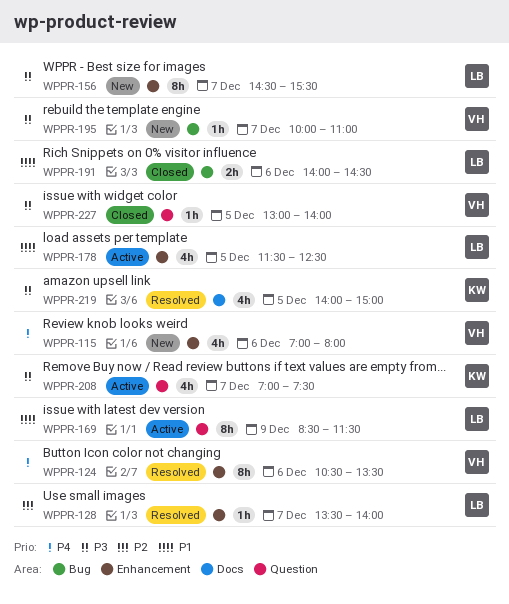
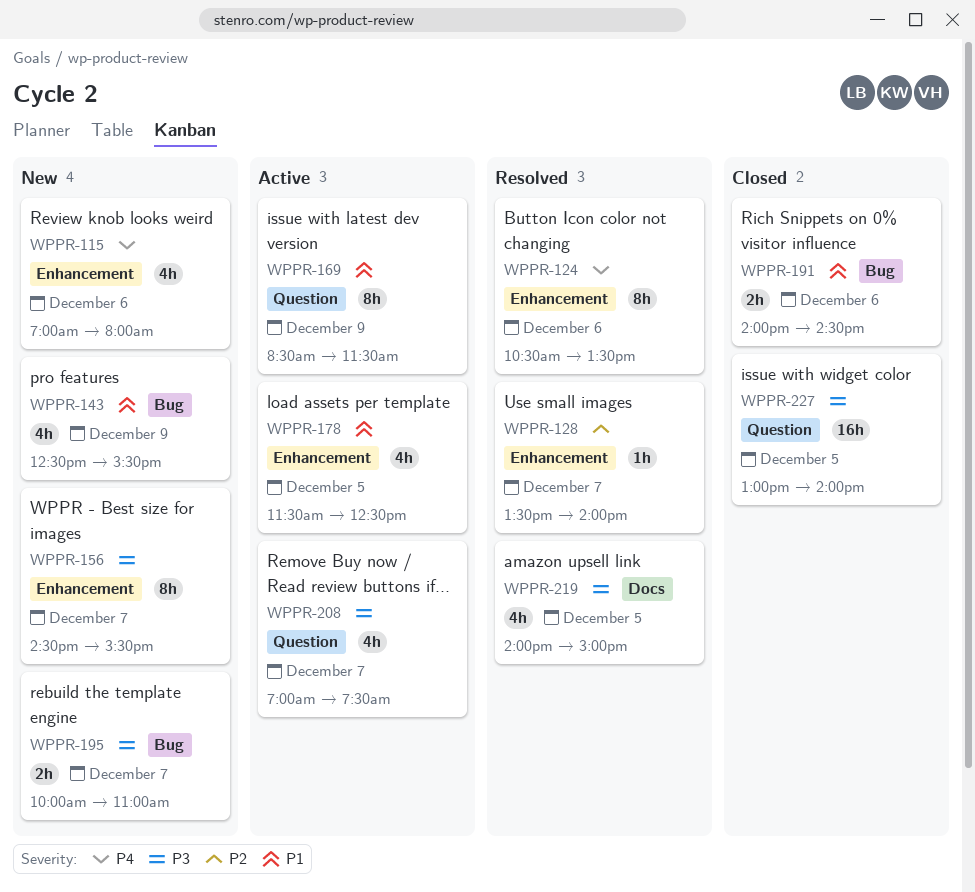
WPPR-143: none -> present
WPPR-195, estimate: 1h -> 2h
WPPR-227, estimate: 1h -> 16h

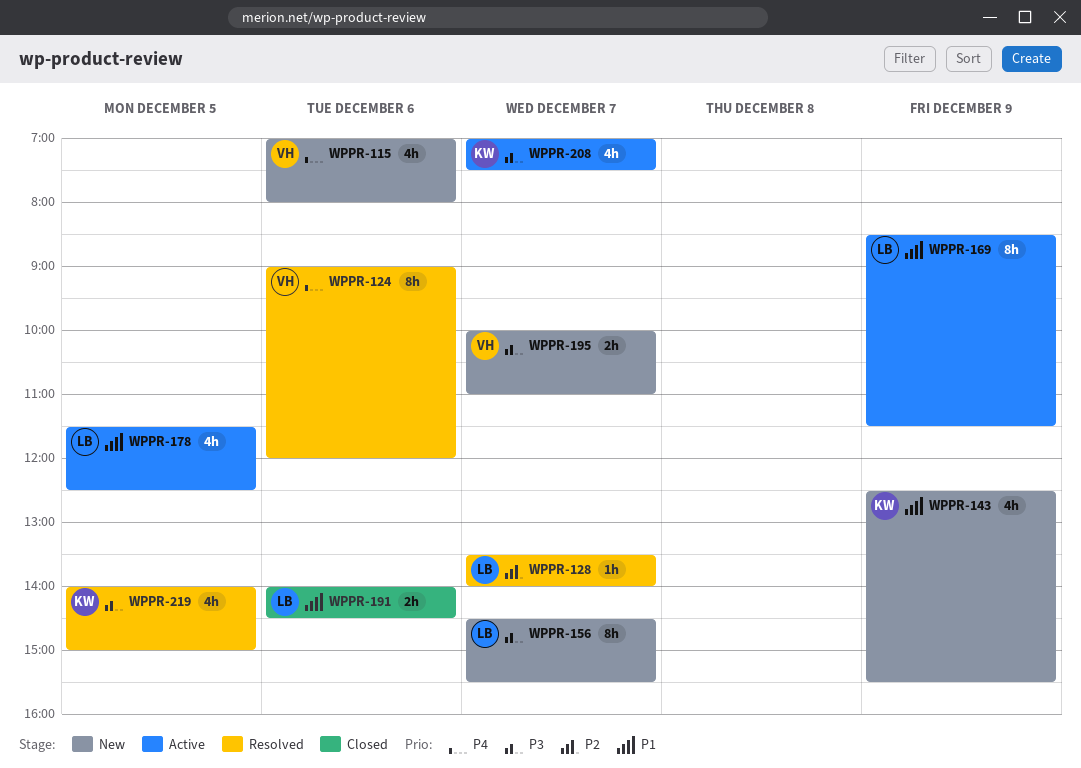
WPPR-124, begins: 10:30 -> 09:00
WPPR-124, ends: 13:30 -> 12:00
WPPR-227: present -> none

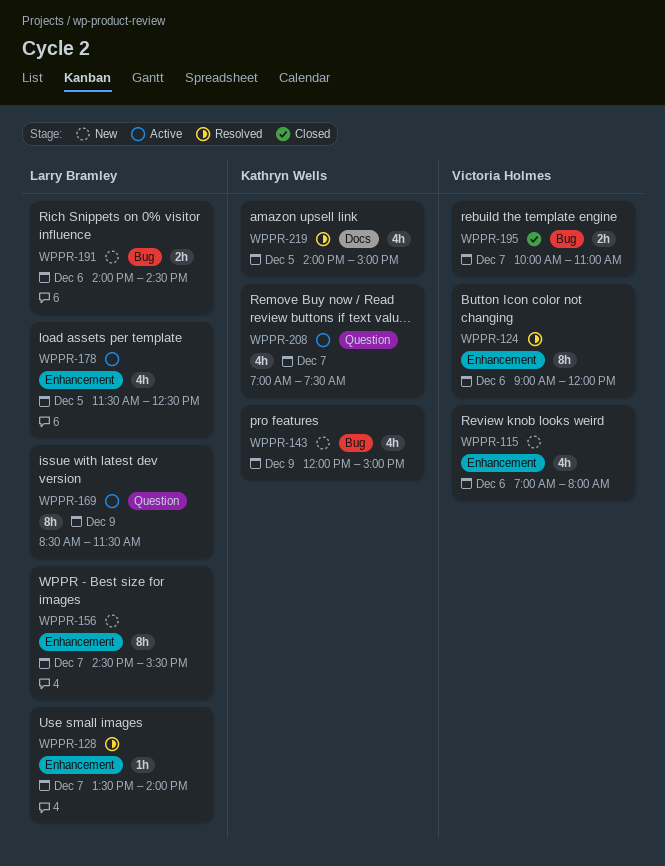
WPPR-143, begins: 12:30 -> 12:00
WPPR-143, ends: 15:30 -> 15:00
WPPR-191, status: Closed -> New
WPPR-195, status: New -> Closed

